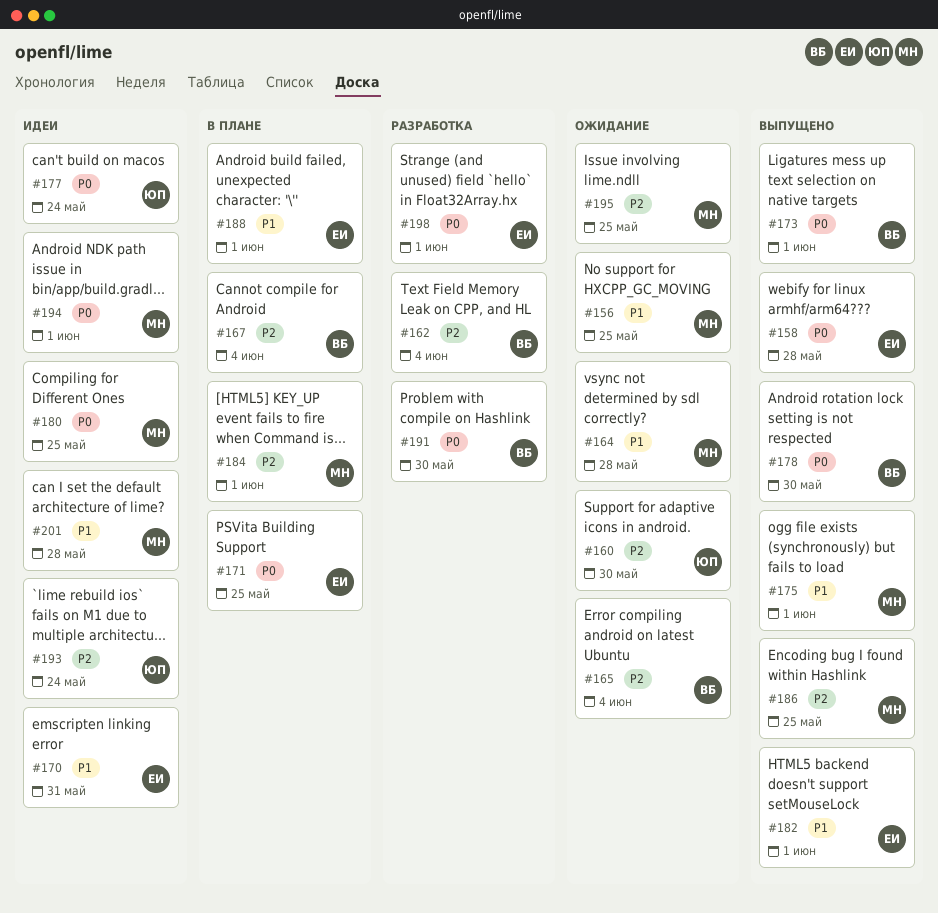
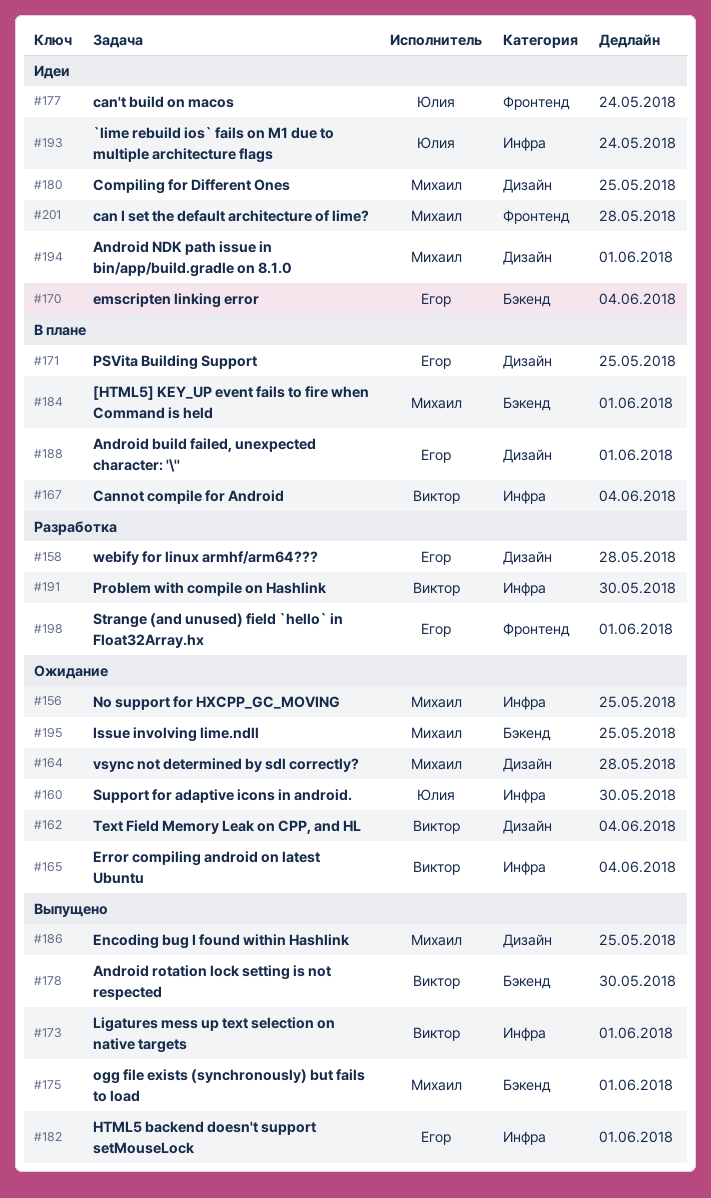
#158, status: Выпущено -> Разработка
#162, status: Разработка -> Ожидание
#170, due: May 31 -> Jun 4

